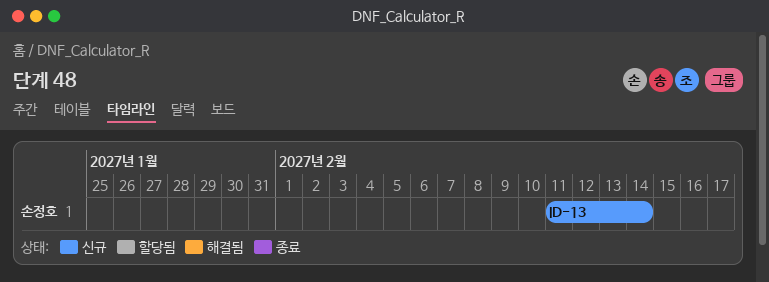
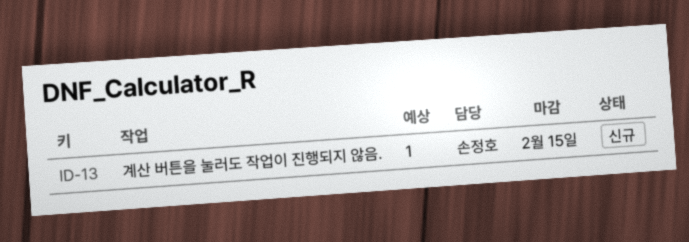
ID-13, due: Feb 14 -> Feb 15

